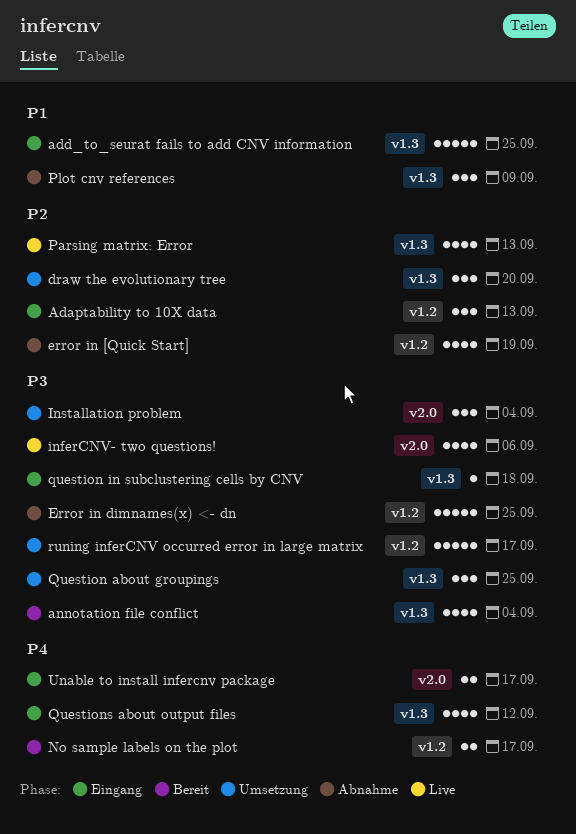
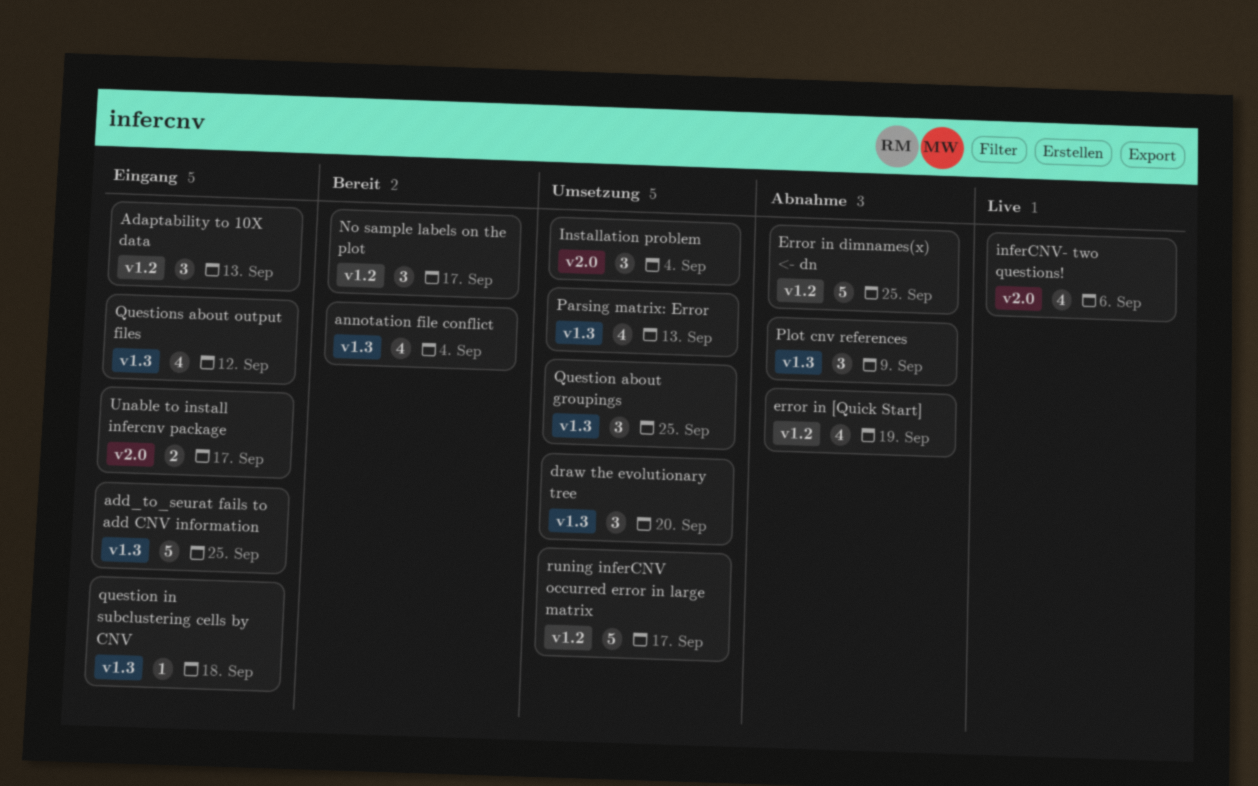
No sample labels on the plot, estimate: 2 -> 3
Parsing matrix: Error, status: Live -> Umsetzung

